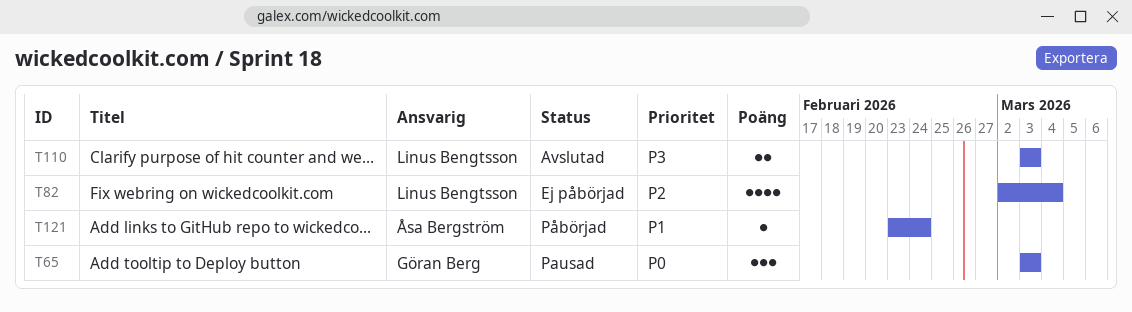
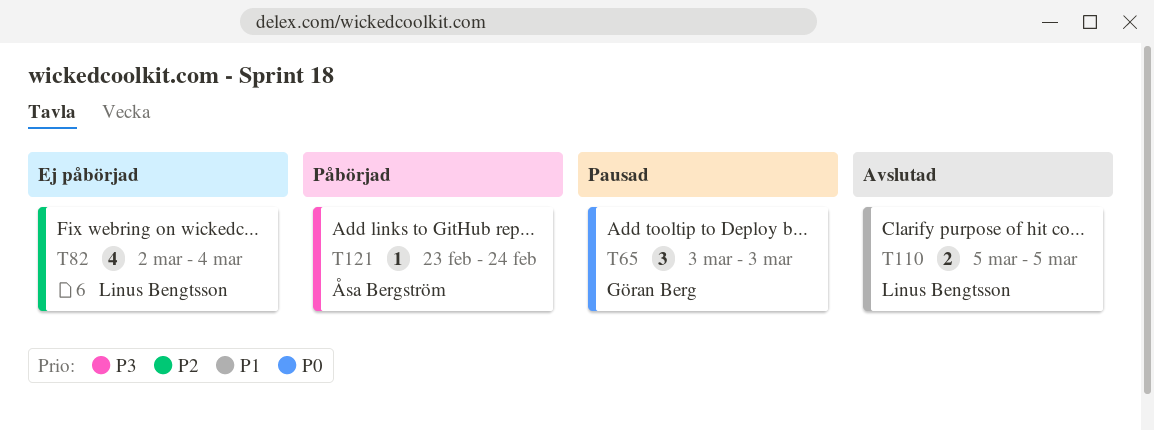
T110, priority: P3 -> P1
T110, start: Mar 3 -> Mar 5
T110, due: Mar 3 -> Mar 5
T121, priority: P1 -> P3

